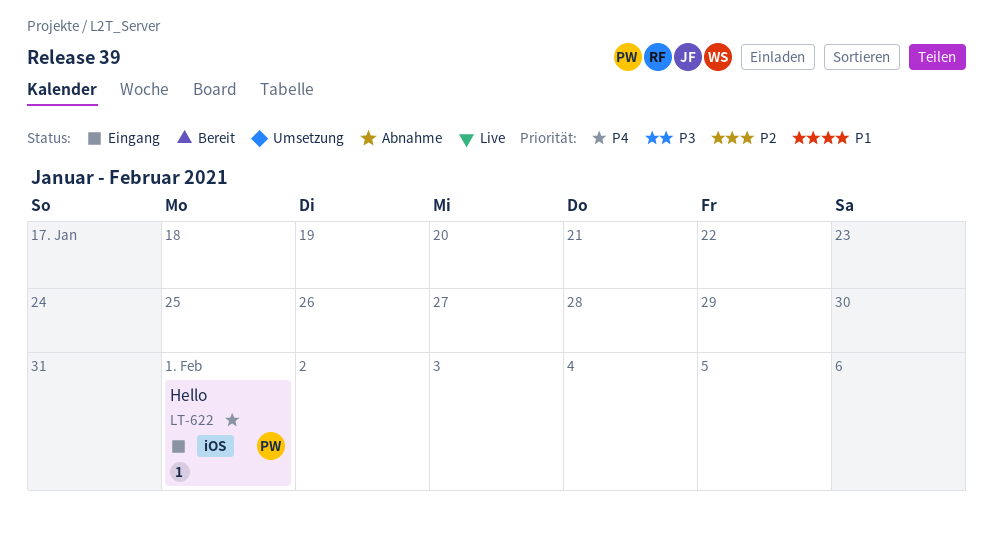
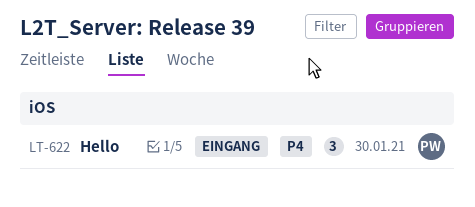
LT-622, estimate: 1 -> 3
LT-622, due: Feb 1 -> Jan 30

